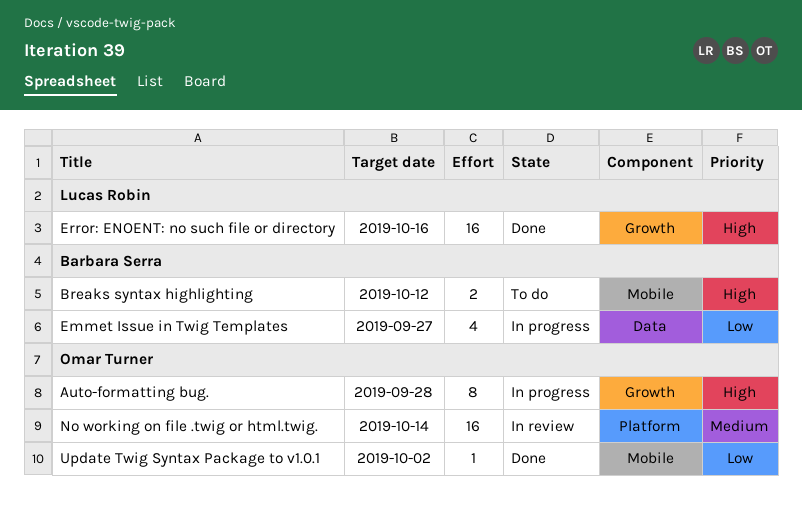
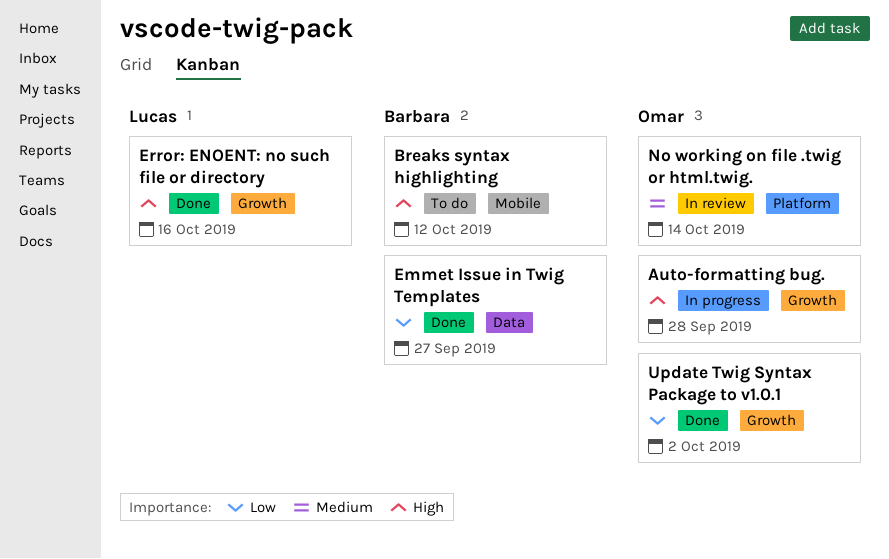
Emmet Issue in Twig Templates, status: In progress -> Done
Update Twig Syntax Package to v1.0.1, label: Mobile -> Growth

